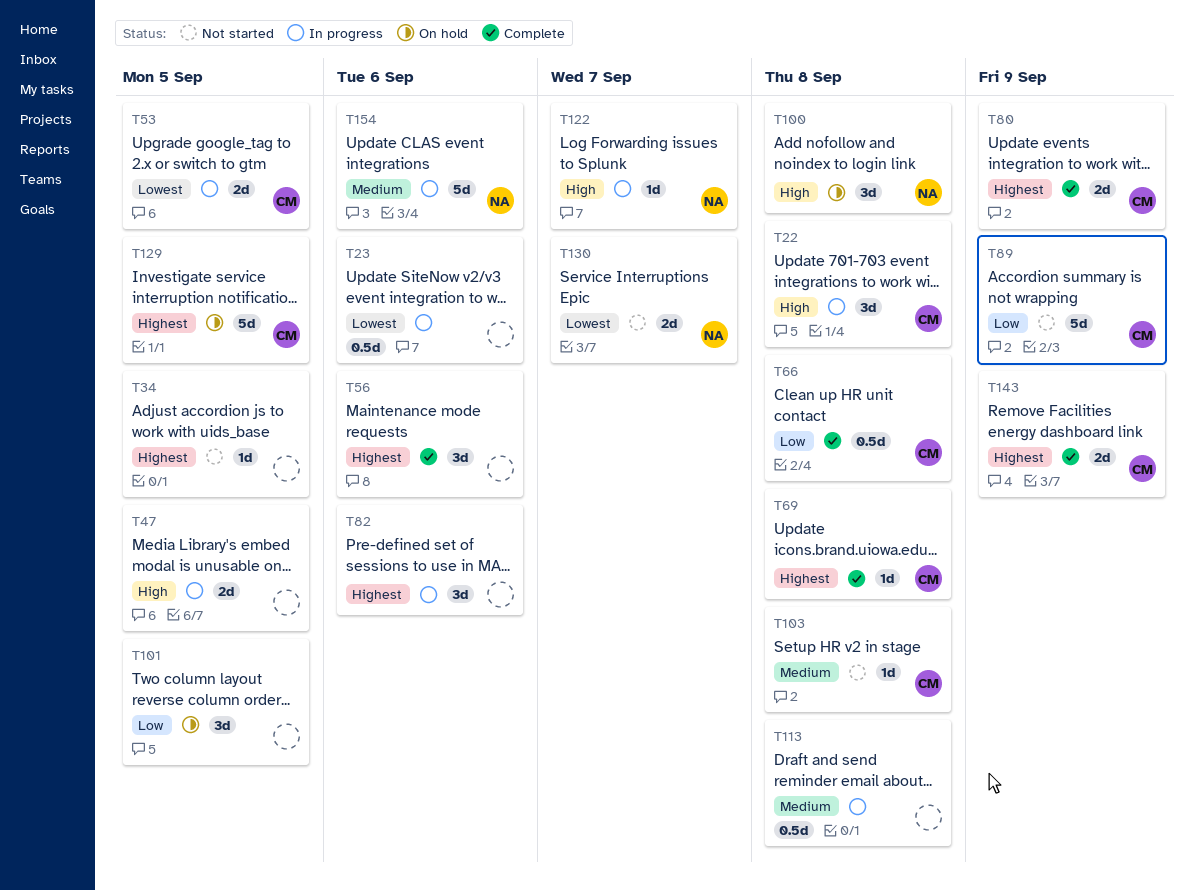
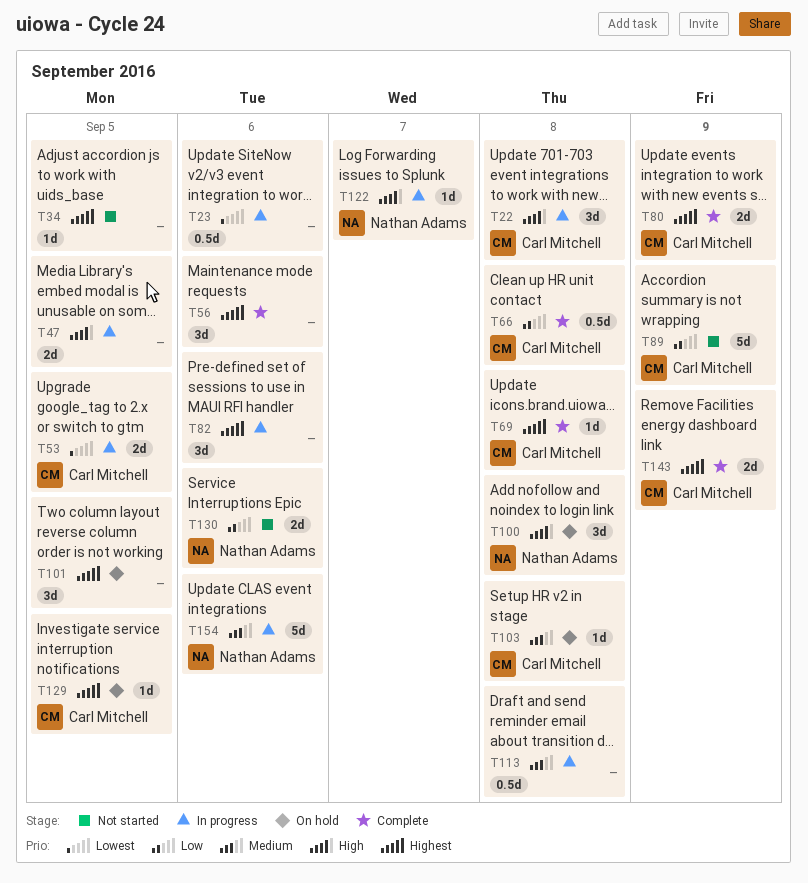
T101, priority: Low -> Highest
T103, status: Not started -> On hold
T129, estimate: 5d -> 1d
T130, priority: Lowest -> Low
T130, due: Sep 7 -> Sep 6

